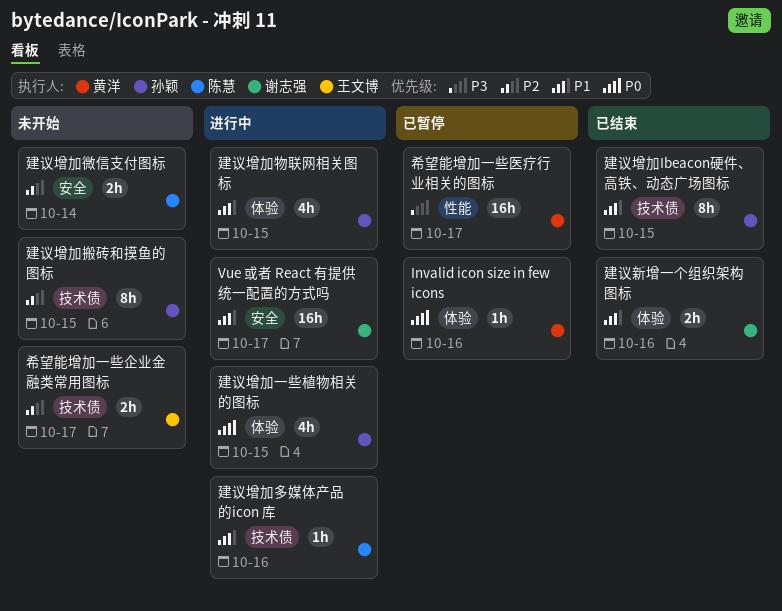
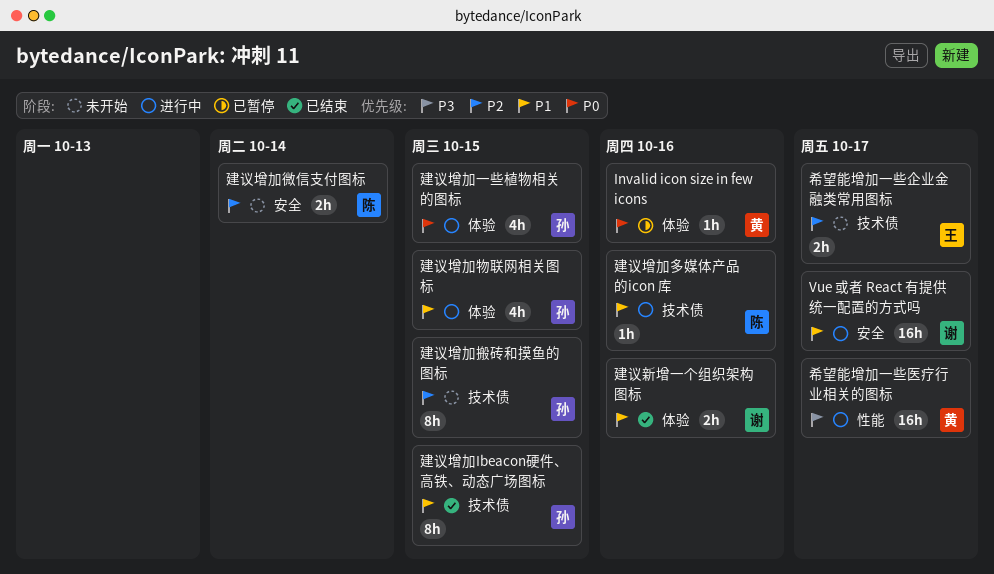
希望能增加一些医疗行业相关的图标, status: 已暂停 -> 进行中

